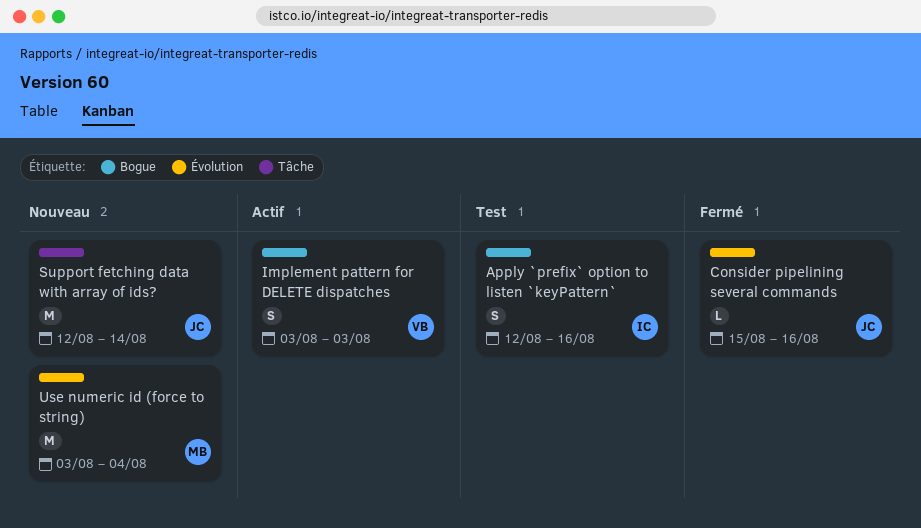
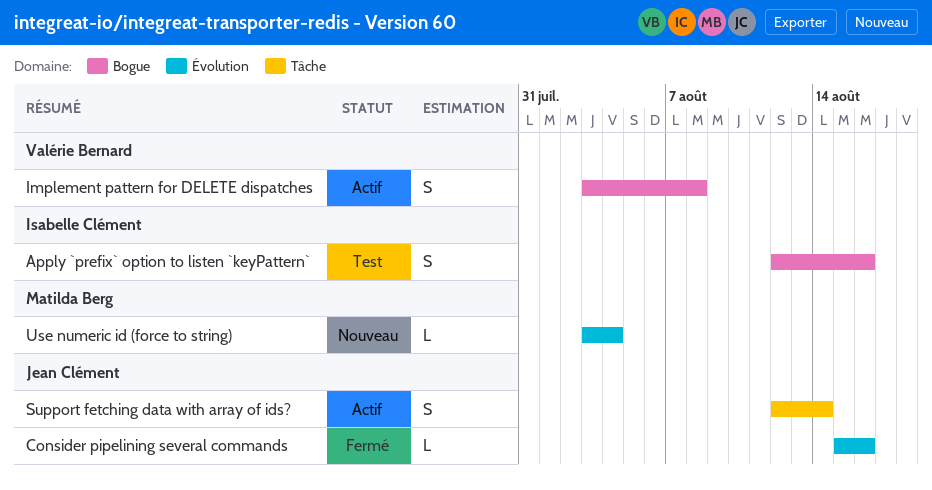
Implement pattern for DELETE dispatches, due: Aug 3 -> Aug 8
Support fetching data with array of ids?, status: Nouveau -> Actif
Support fetching data with array of ids?, estimate: M -> S
Use numeric id (force to string), estimate: M -> L

